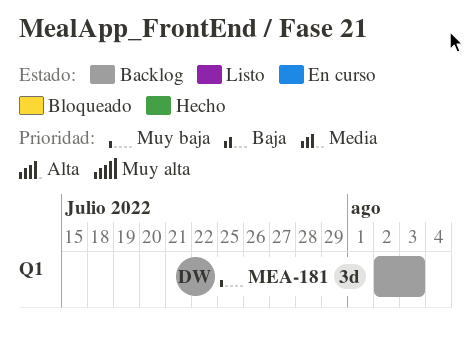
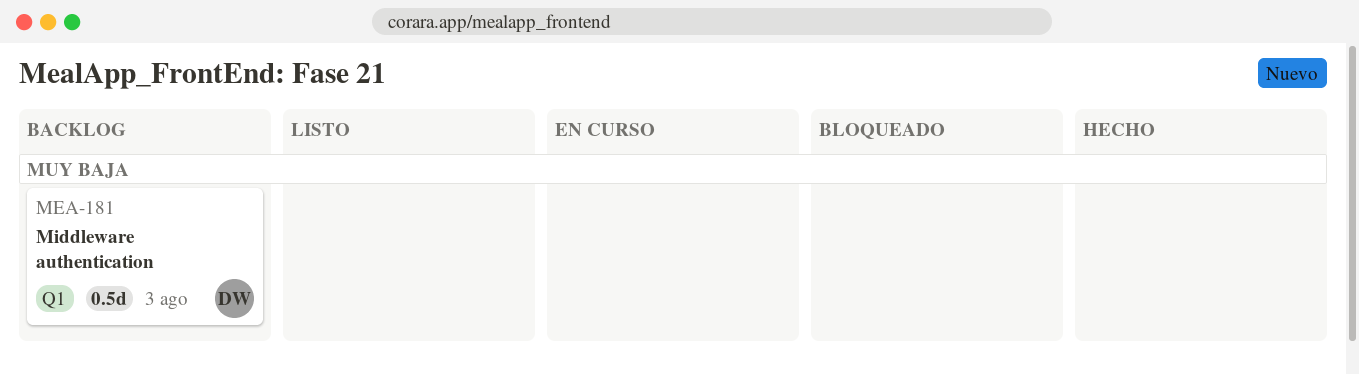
MEA-181, estimate: 3d -> 0.5d

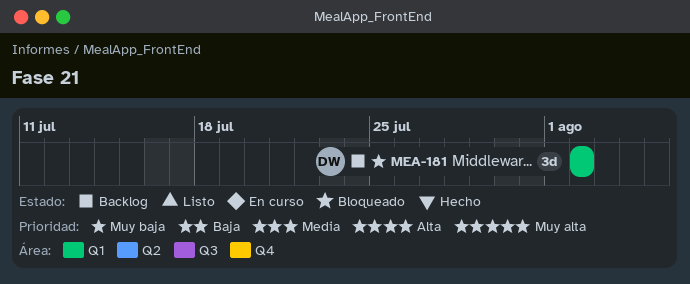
MEA-181, estimate: 0.5d -> 3d
MEA-181, due: Aug 3 -> Aug 2

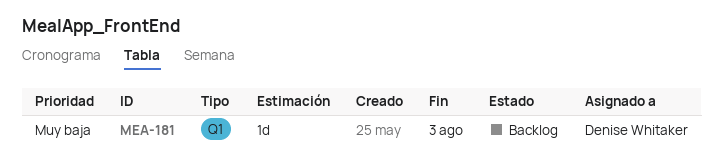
MEA-181, estimate: 3d -> 1d
MEA-181, due: Aug 2 -> Aug 3

